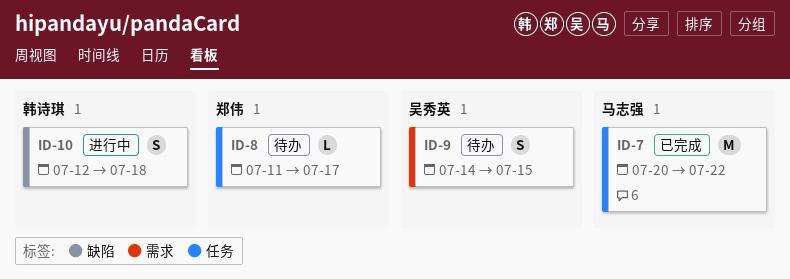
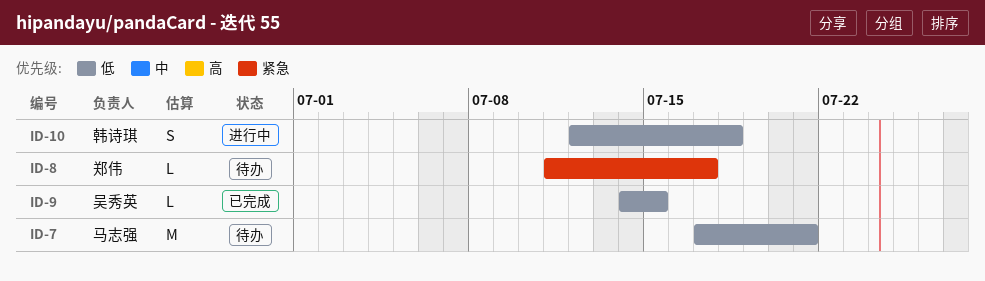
ID-7, status: 已完成 -> 待办
ID-7, start: Jul 20 -> Jul 17
ID-7, due: Jul 22 -> Jul 21
ID-9, status: 待办 -> 已完成
ID-9, estimate: S -> L

